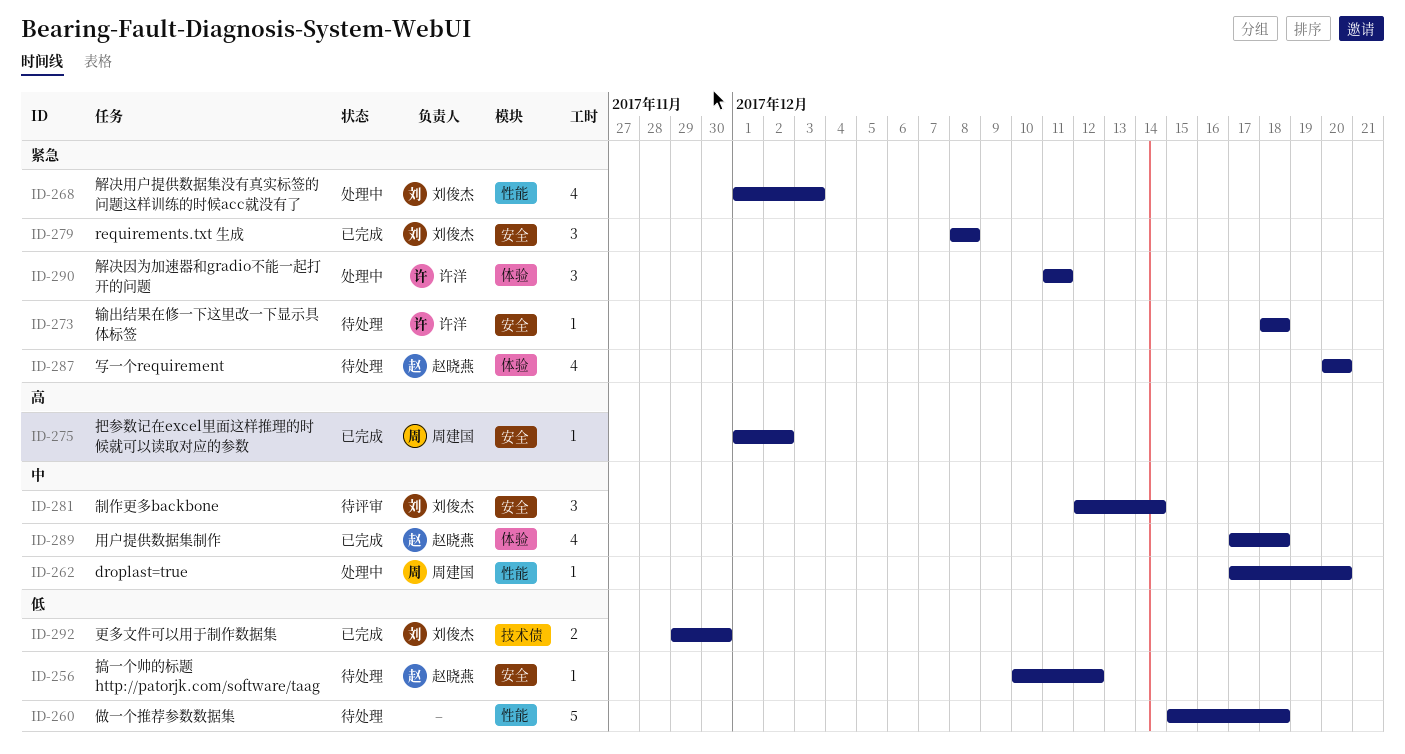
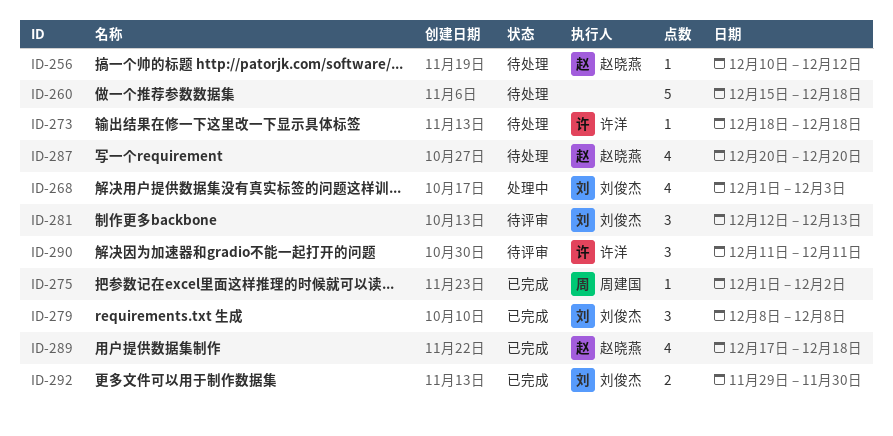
ID-262: present -> none
ID-281, due: Dec 14 -> Dec 13
ID-290, status: 处理中 -> 待评审

